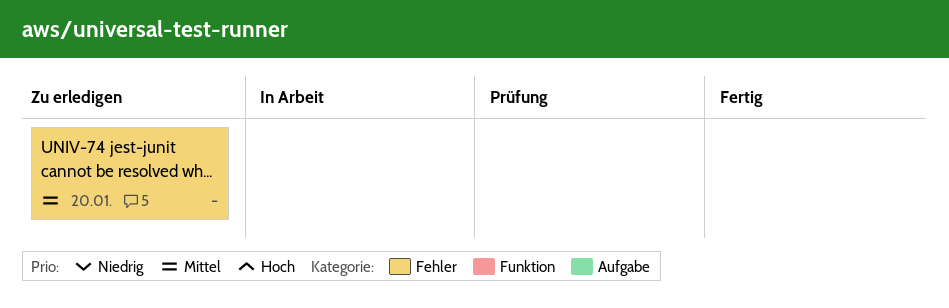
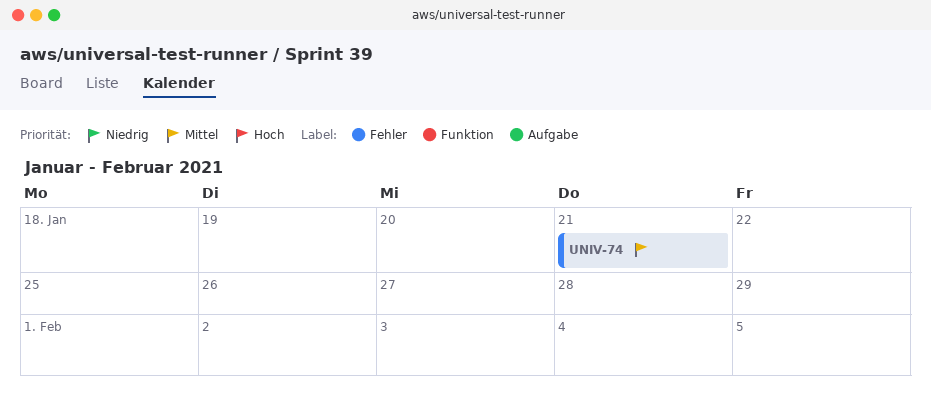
UNIV-74, due: Jan 20 -> Jan 21

